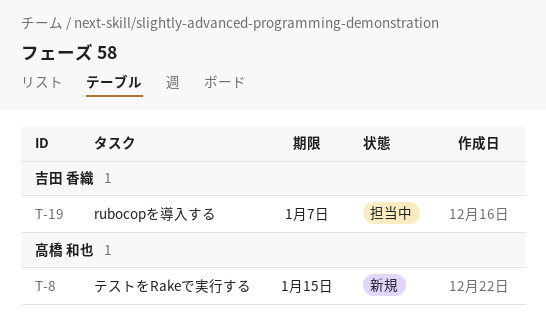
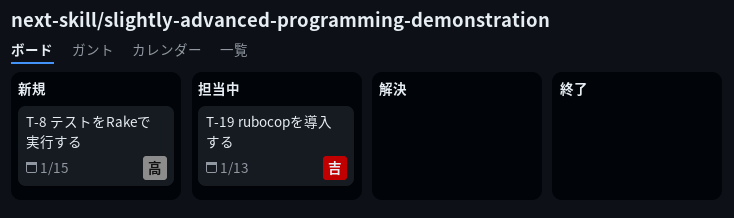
T-19, due: Jan 7 -> Jan 13

